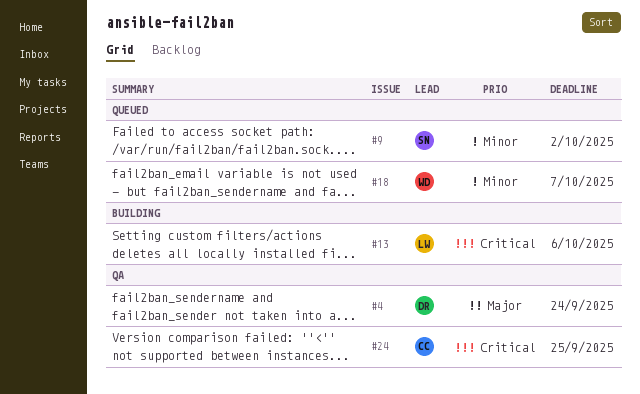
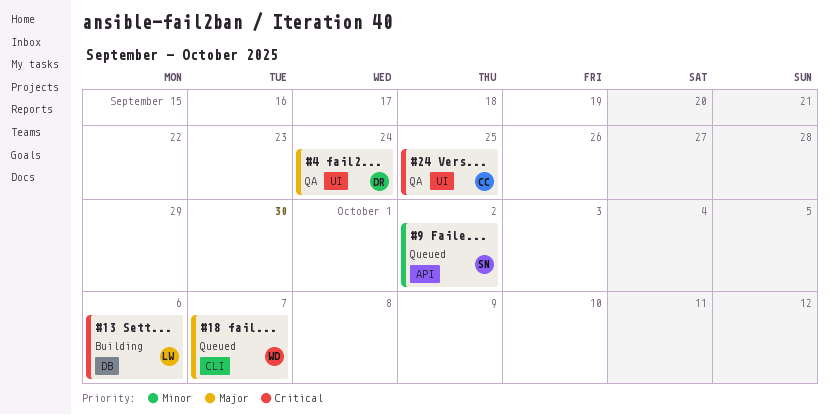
#18, priority: Minor -> Major

